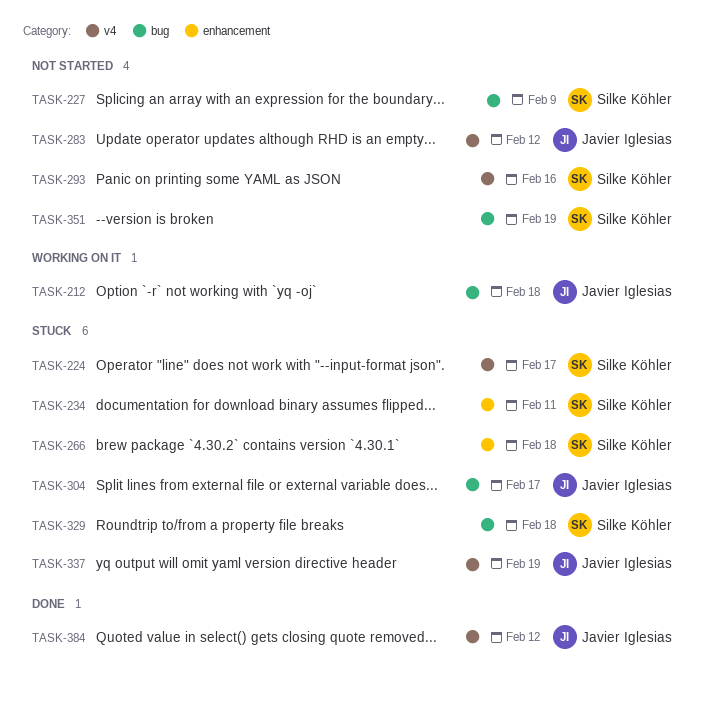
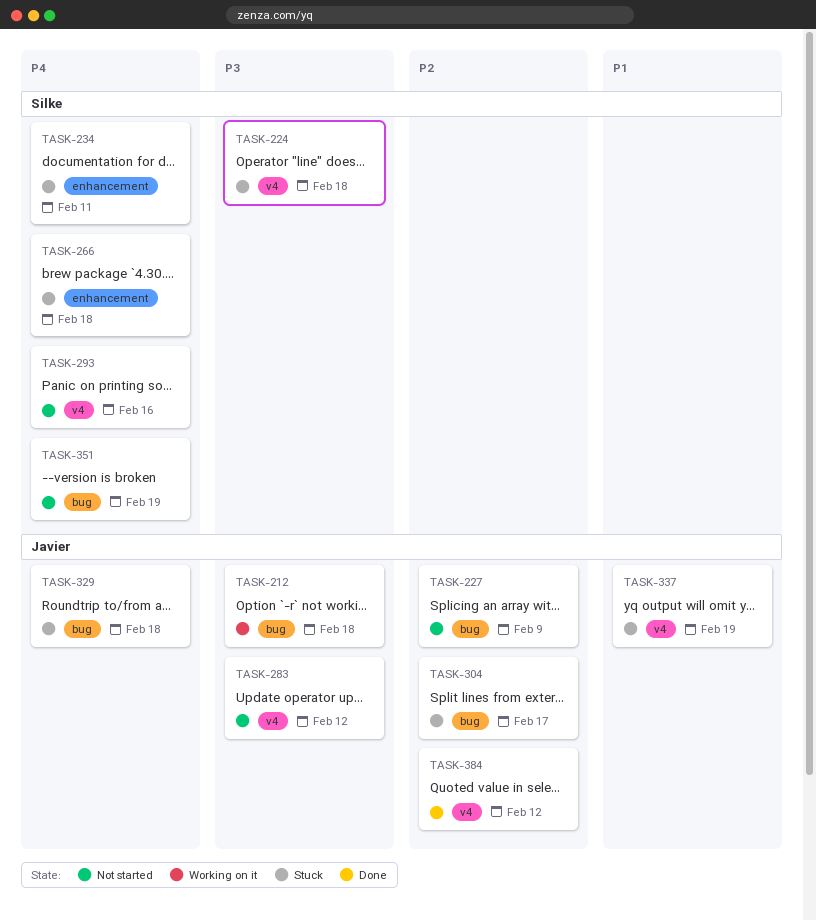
TASK-224, due: Feb 17 -> Feb 18
TASK-227, owner: Silke Köhler -> Javier Iglesias
TASK-329, owner: Silke Köhler -> Javier Iglesias

